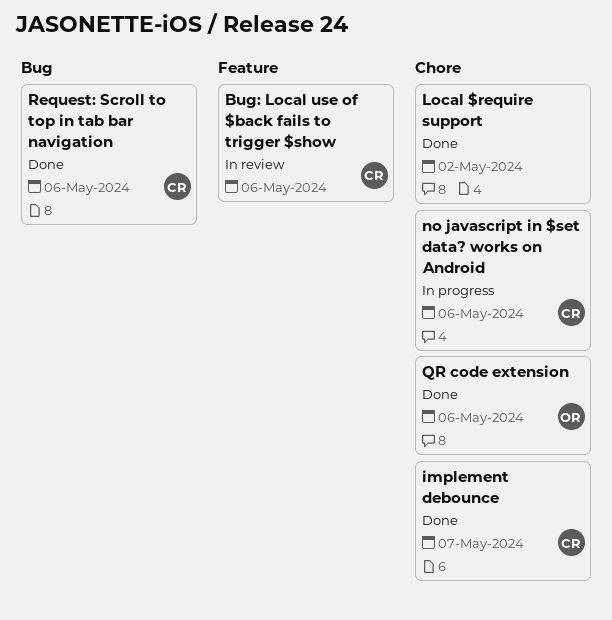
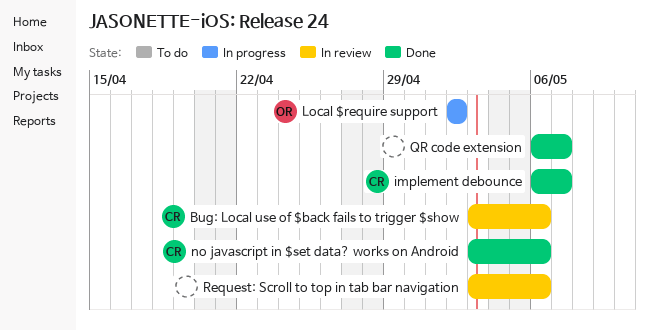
Local $require support, status: Done -> In progress
Local $require support, owner: none -> OR
no javascript in $set data? works on Android, status: In progress -> Done
QR code extension, owner: OR -> none
QR code extension, due: May 6 -> May 7
Request: Scroll to top in tab bar navigation, status: Done -> In review
Request: Scroll to top in tab bar navigation, owner: CR -> none

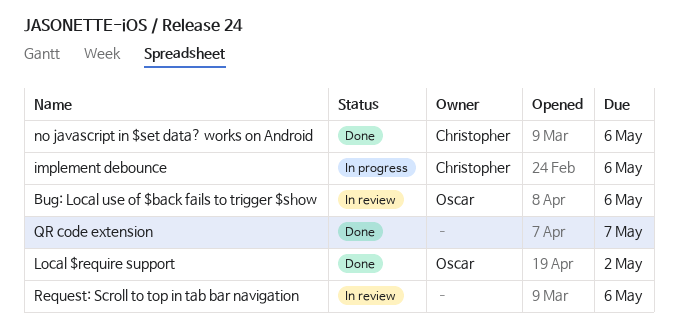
Bug: Local use of $back fails to trigger $show, owner: Christopher -> Oscar
implement debounce, status: Done -> In progress
implement debounce, due: May 7 -> May 6
Local $require support, status: In progress -> Done

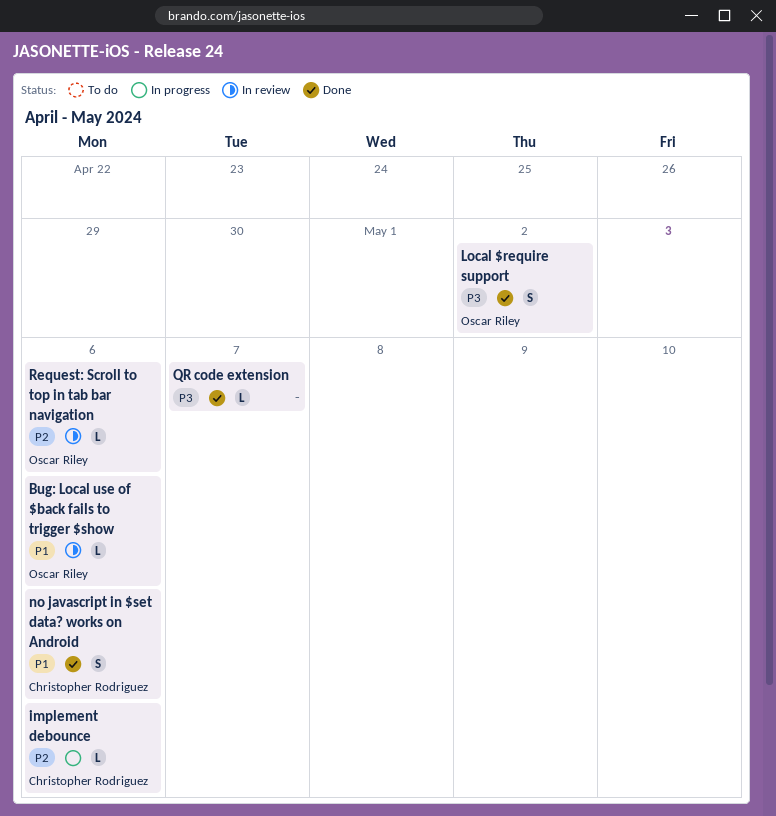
Request: Scroll to top in tab bar navigation, owner: none -> Oscar Riley

